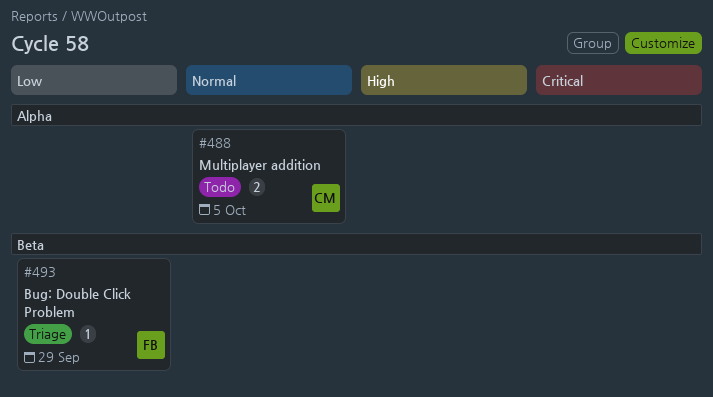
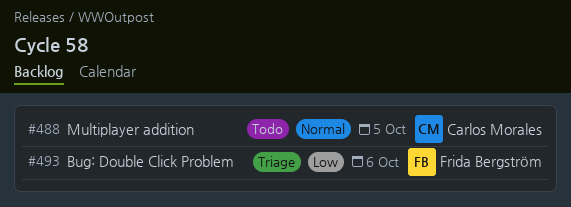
#493, due: Sep 29 -> Oct 6

